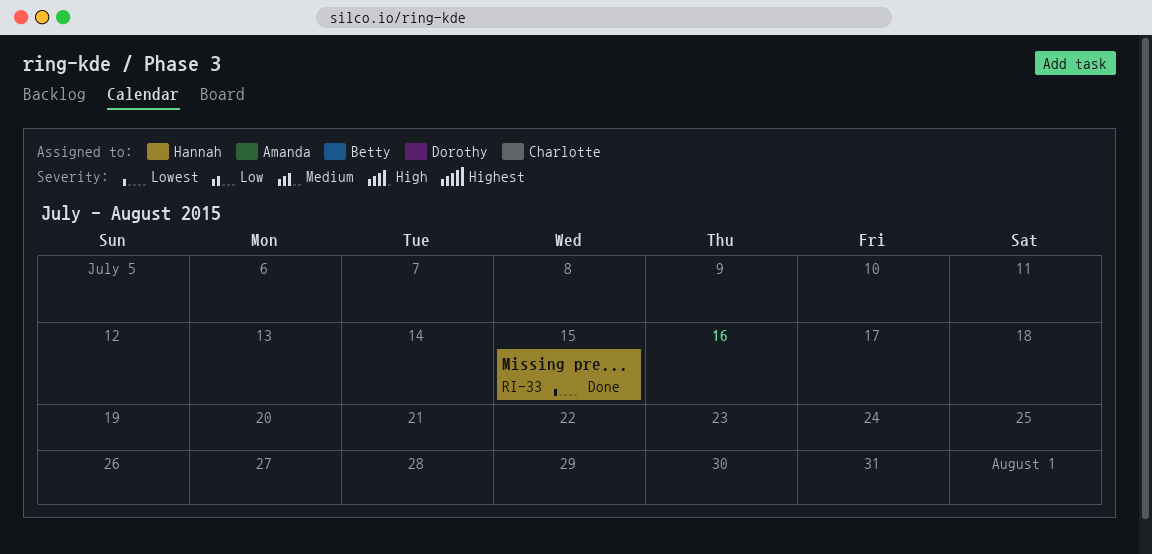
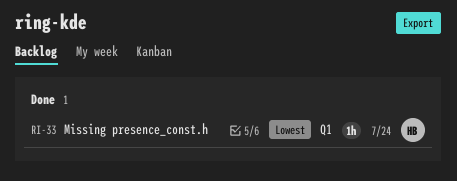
RI-33, due: Jul 15 -> Jul 24

